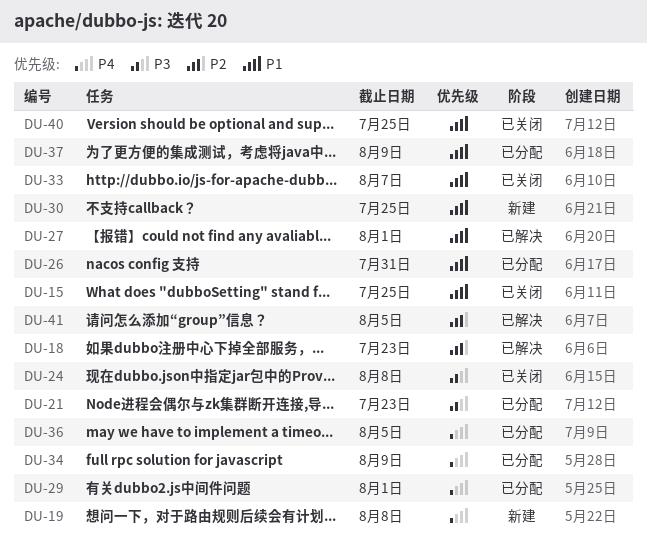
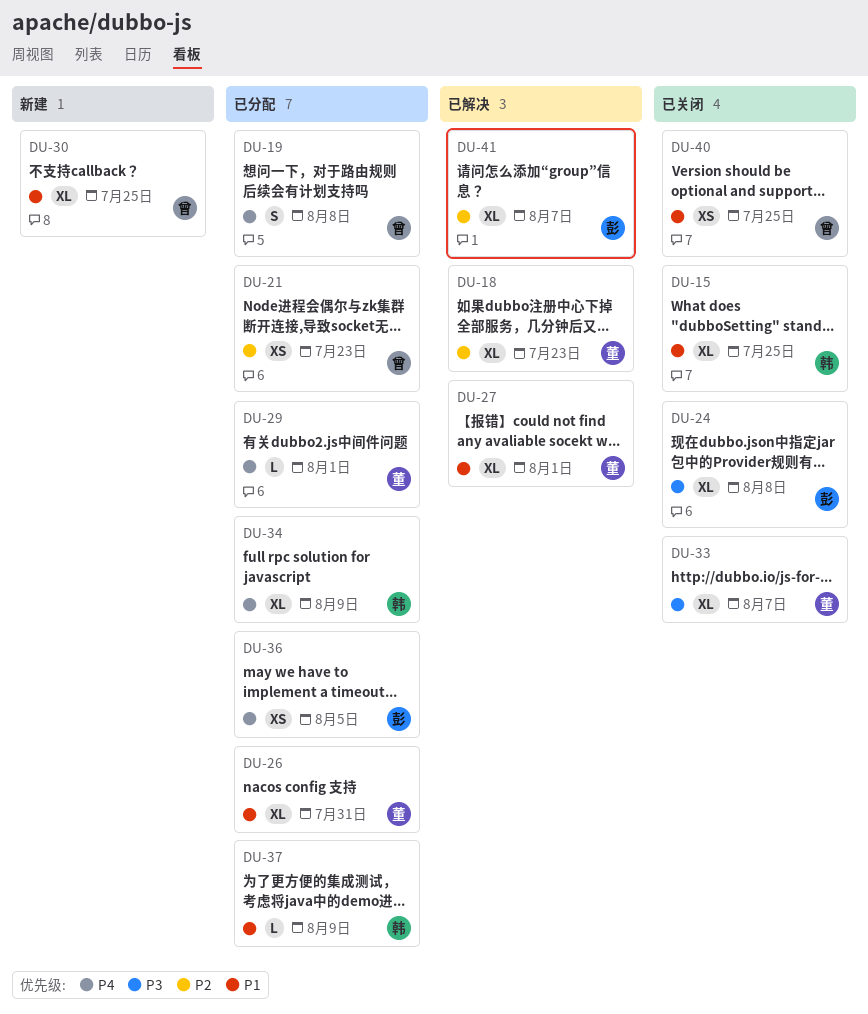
DU-19, status: 新建 -> 已分配
DU-21, priority: P3 -> P2
DU-33, priority: P1 -> P3
DU-41, due: Aug 5 -> Aug 7

